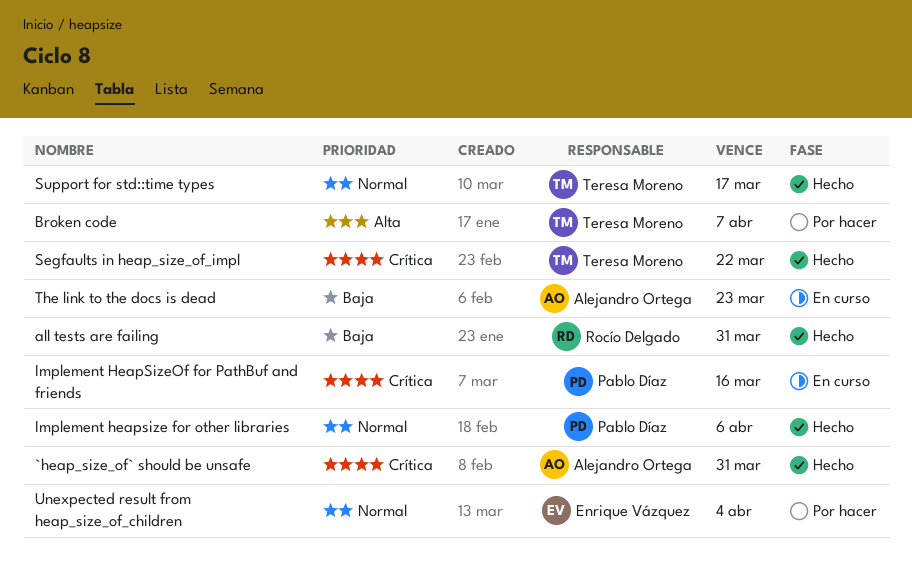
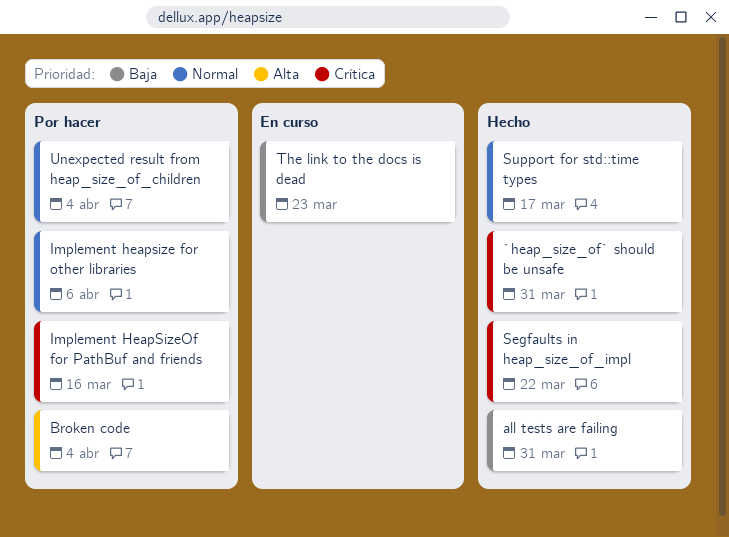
Broken code, due: Apr 7 -> Apr 4
Implement heapsize for other libraries, status: Hecho -> Por hacer
Implement HeapSizeOf for PathBuf and friends, status: En curso -> Por hacer

